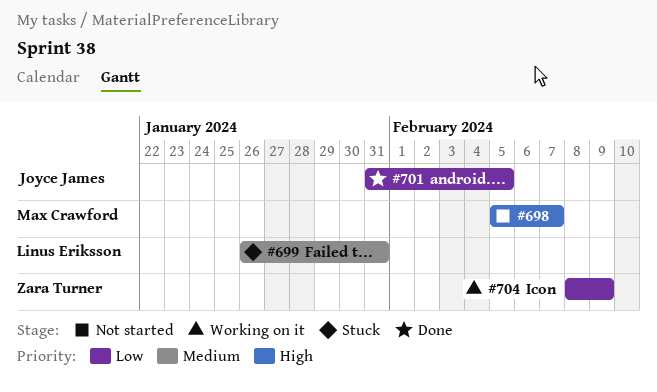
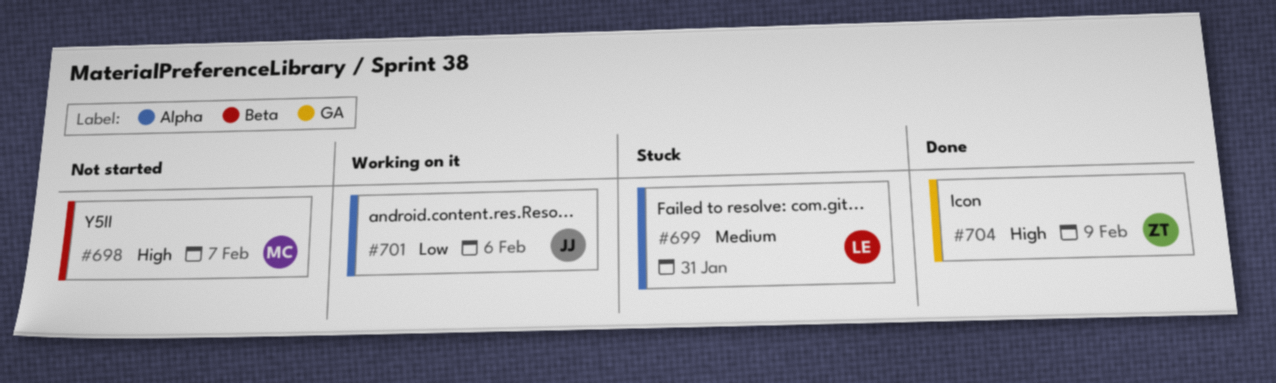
#701, status: Done -> Working on it
#701, due: Feb 5 -> Feb 6
#704, status: Working on it -> Done
#704, priority: Low -> High

